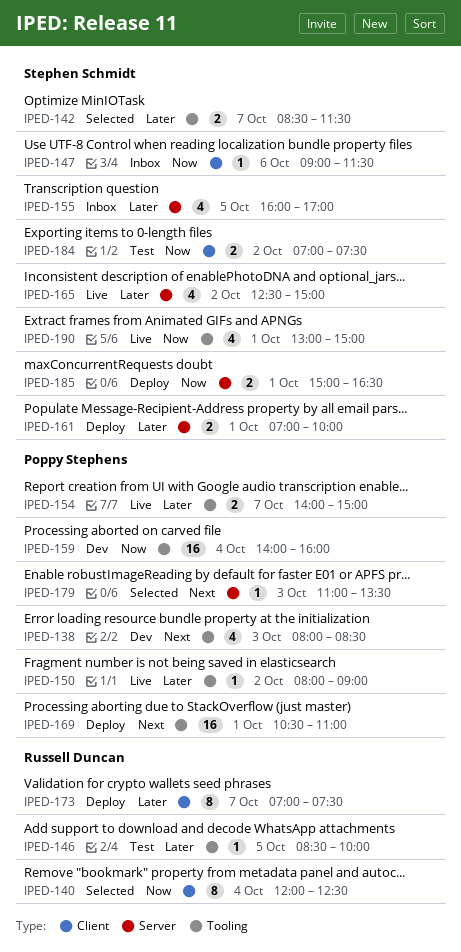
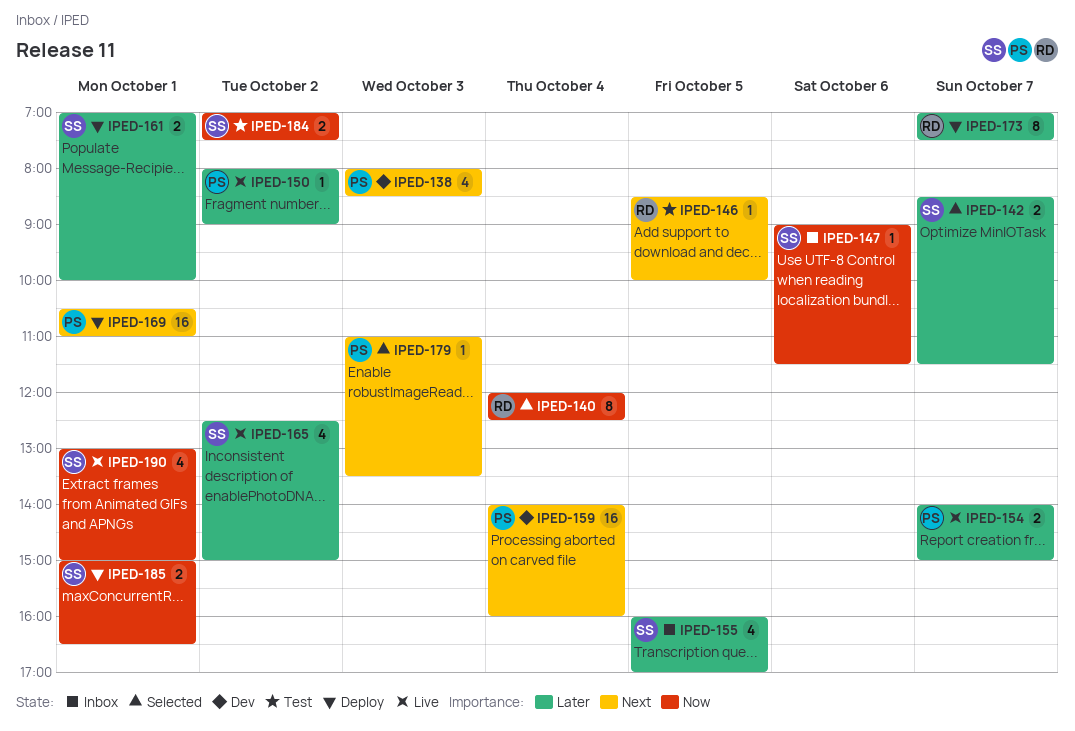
IPED-146, priority: Later -> Next
IPED-159, priority: Now -> Next

